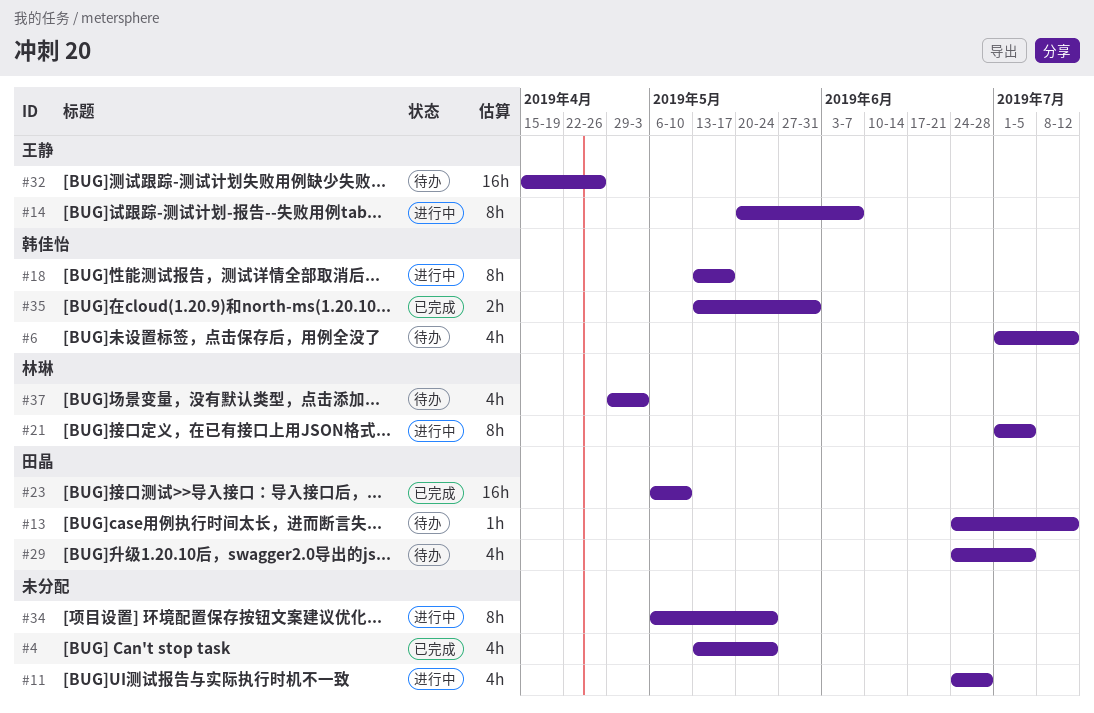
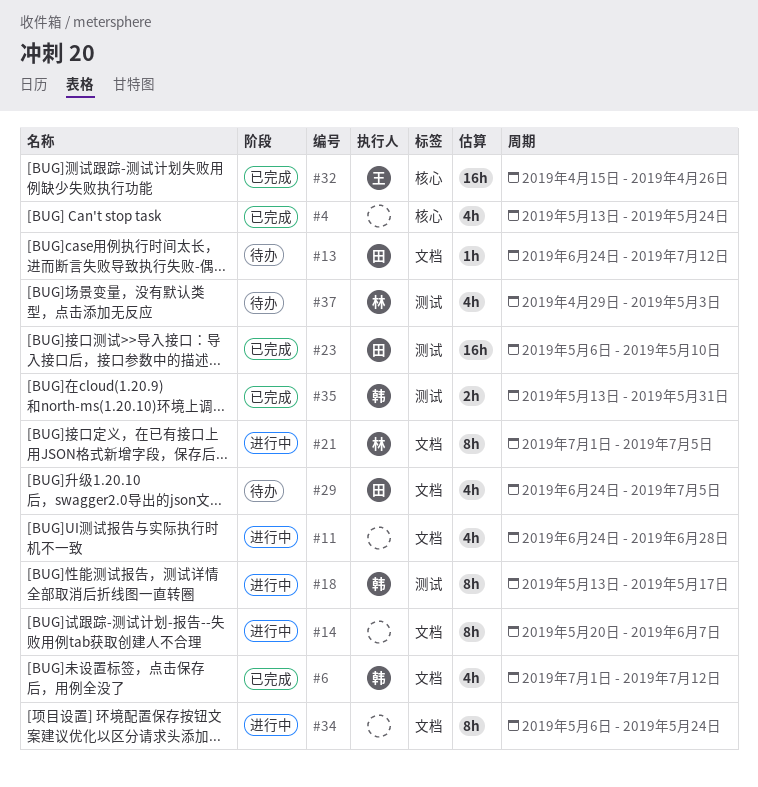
#6, status: 待办 -> 已完成
#14, owner: 王静 -> none
#32, status: 待办 -> 已完成

